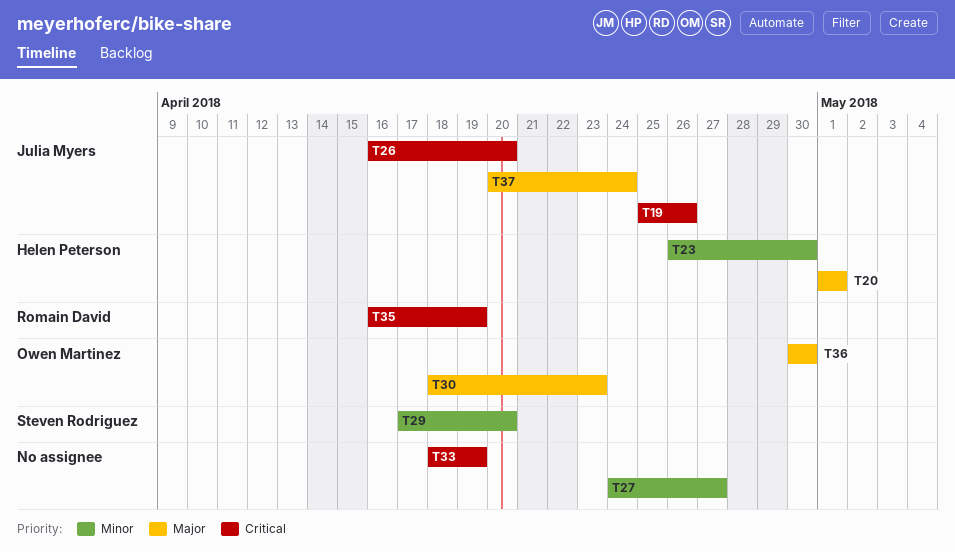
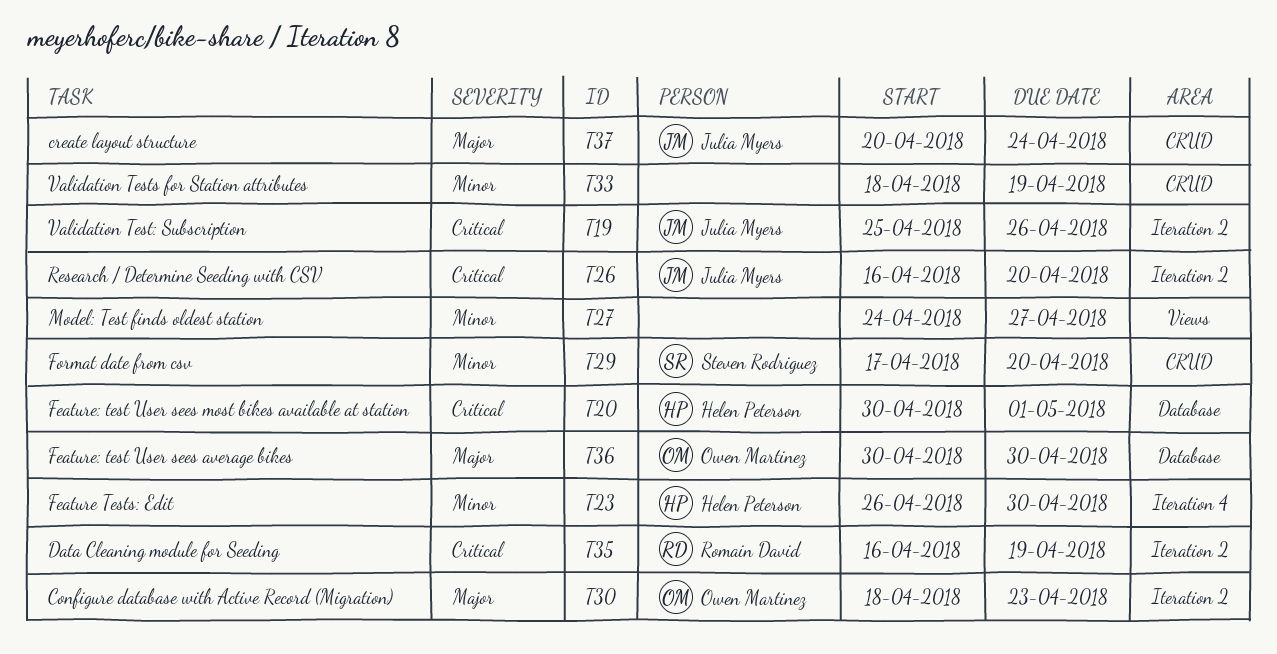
T20, priority: Major -> Critical
T20, start: May 1 -> Apr 30
T33, priority: Critical -> Minor

